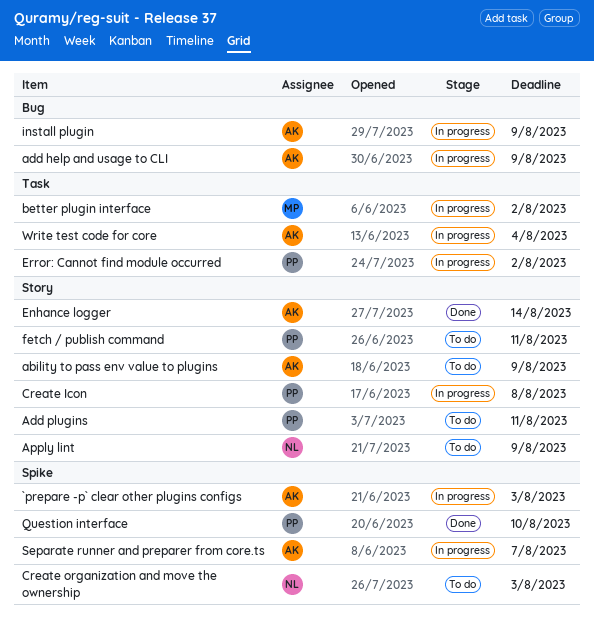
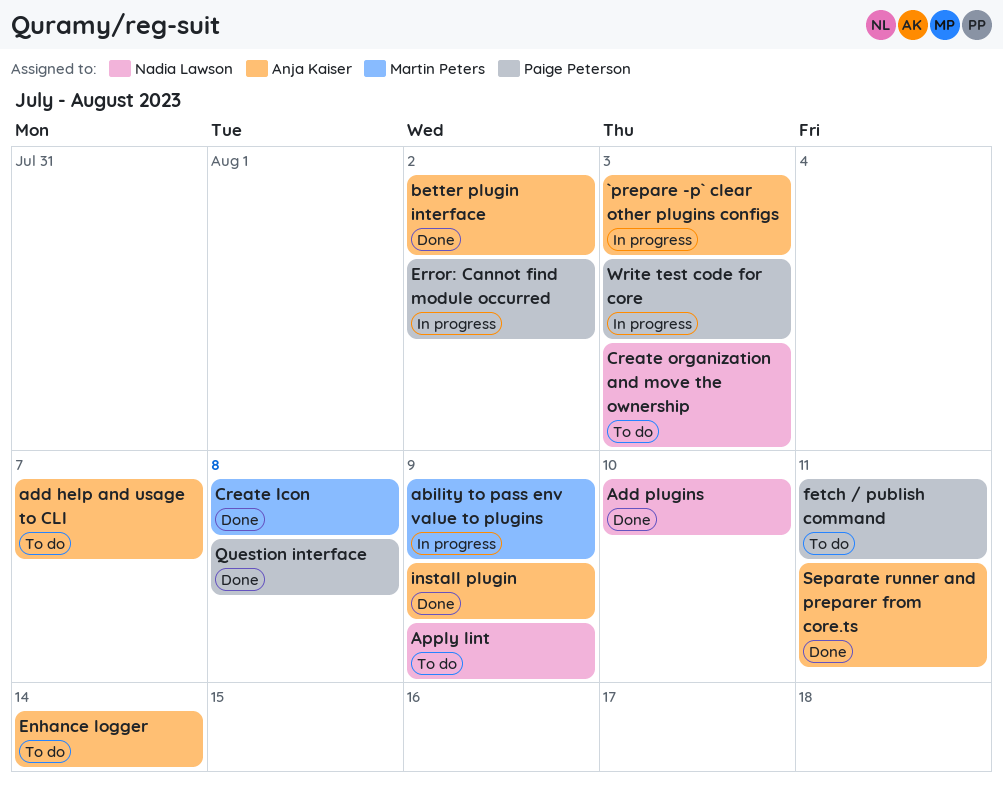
ability to pass env value to plugins, status: To do -> In progress
ability to pass env value to plugins, owner: Anja Kaiser -> Martin Peters
add help and usage to CLI, status: In progress -> To do
add help and usage to CLI, due: Aug 9 -> Aug 7
Add plugins, status: To do -> Done
Add plugins, owner: Paige Peterson -> Nadia Lawson
Add plugins, due: Aug 11 -> Aug 10
better plugin interface, status: In progress -> Done
better plugin interface, owner: Martin Peters -> Anja Kaiser
Create Icon, status: In progress -> Done
Create Icon, owner: Paige Peterson -> Martin Peters
Enhance logger, status: Done -> To do
install plugin, status: In progress -> Done
Question interface, due: Aug 10 -> Aug 8
Separate runner and preparer from core.ts, status: In progress -> Done
Separate runner and preparer from core.ts, due: Aug 7 -> Aug 11
Write test code for core, owner: Anja Kaiser -> Paige Peterson
Write test code for core, due: Aug 4 -> Aug 3

